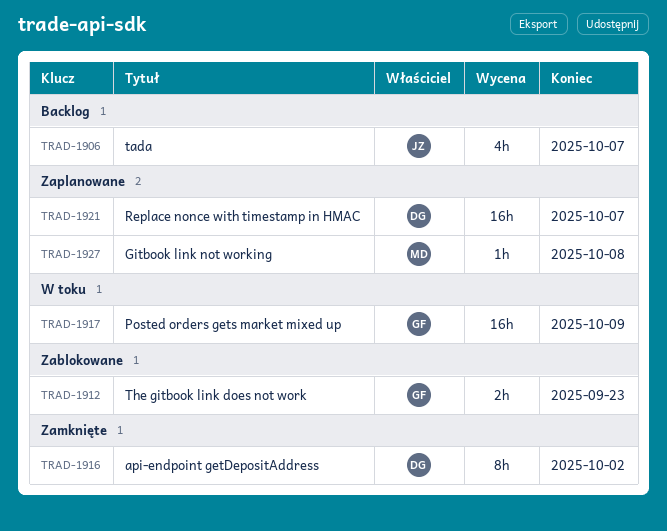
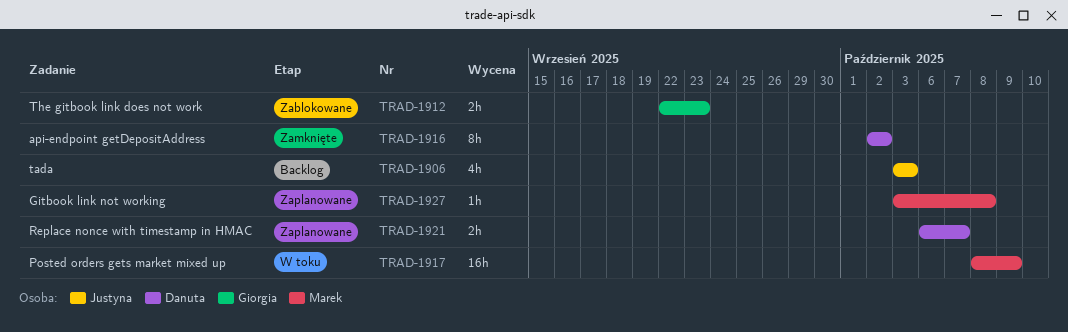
TRAD-1906, due: Oct 7 -> Oct 3
TRAD-1917, owner: Giorgia -> Marek
TRAD-1921, estimate: 16h -> 2h

